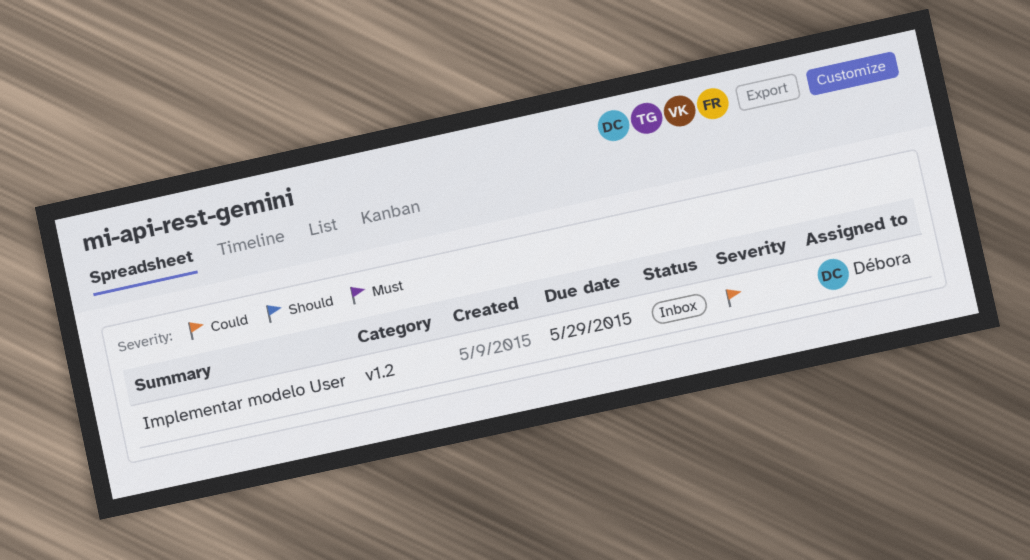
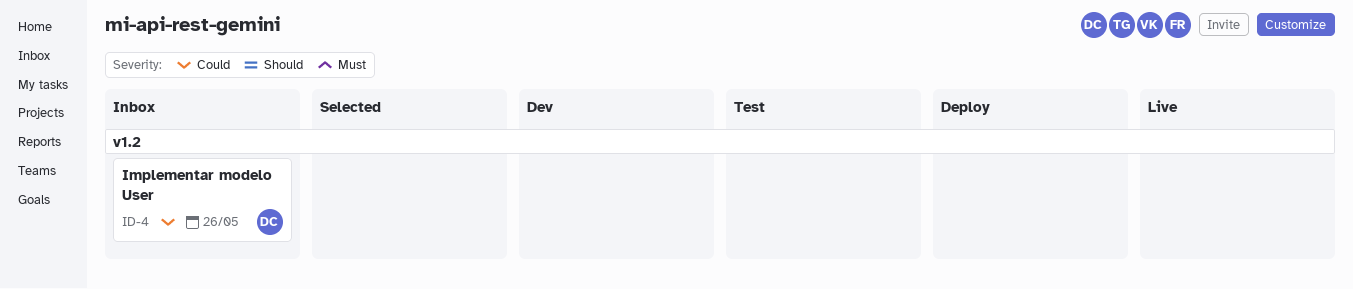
Implementar modelo User, due: May 29 -> May 26

